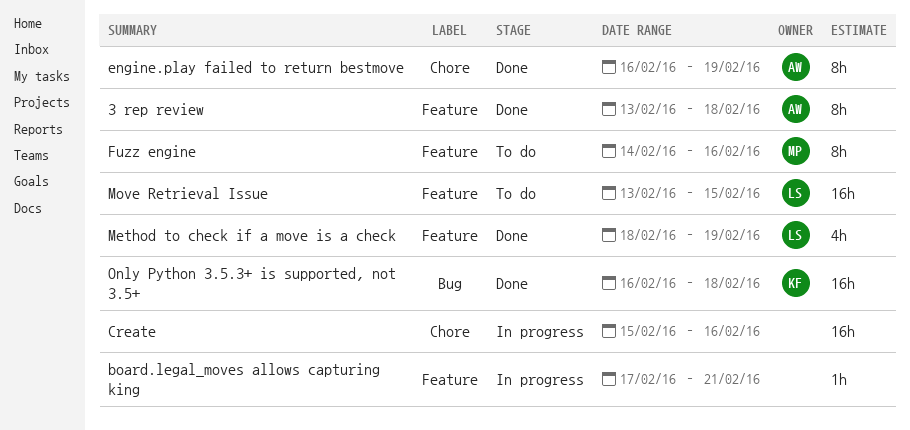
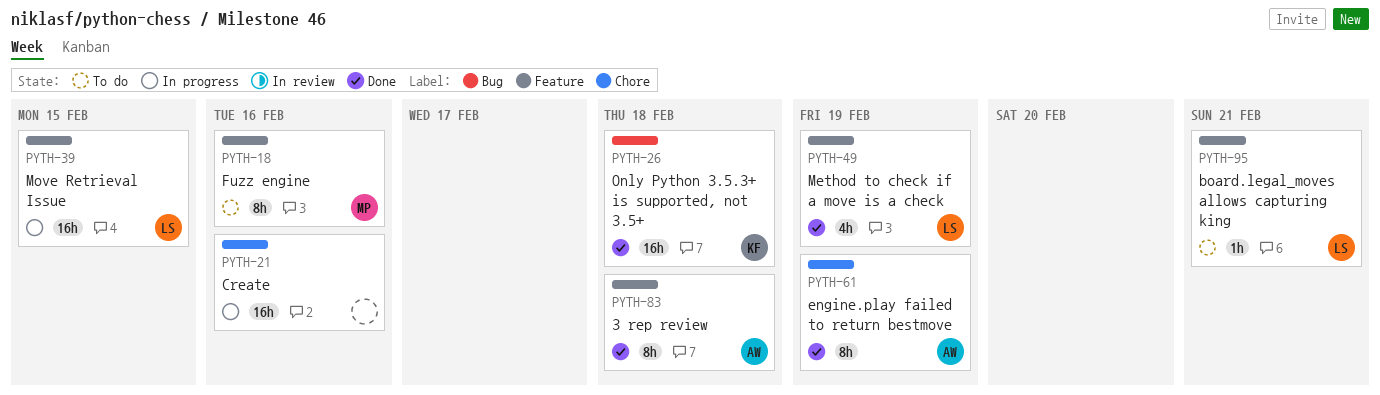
board.legal_moves allows capturing king, status: In progress -> To do
board.legal_moves allows capturing king, owner: none -> LS
Move Retrieval Issue, status: To do -> In progress

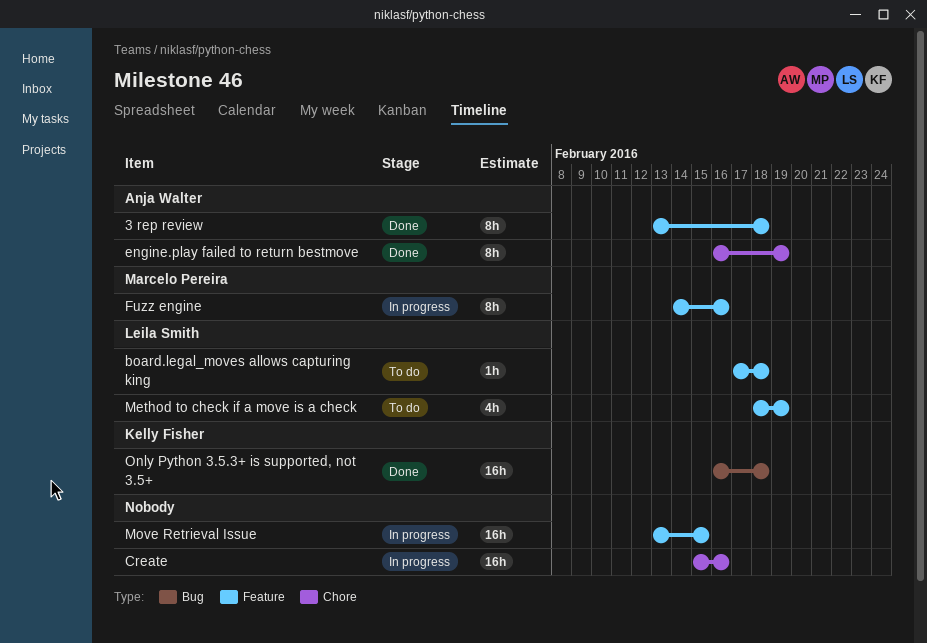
board.legal_moves allows capturing king, due: Feb 21 -> Feb 18
Fuzz engine, status: To do -> In progress
Method to check if a move is a check, status: Done -> To do
Move Retrieval Issue, owner: Leila Smith -> none

